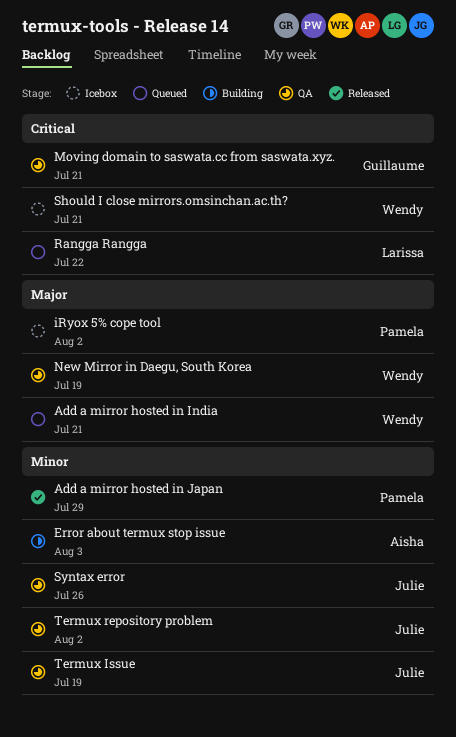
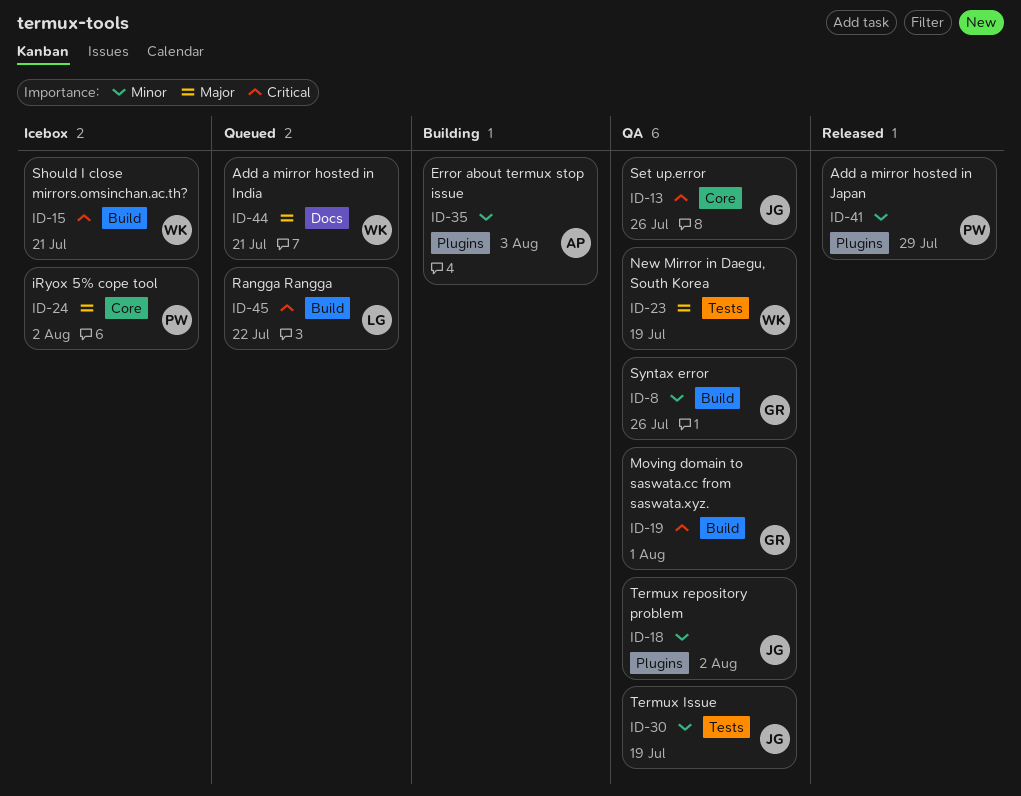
Moving domain to saswata.cc from saswata.xyz., due: Jul 21 -> Aug 1
Set up.error: none -> present
Syntax error, owner: Julie -> Guillaume

